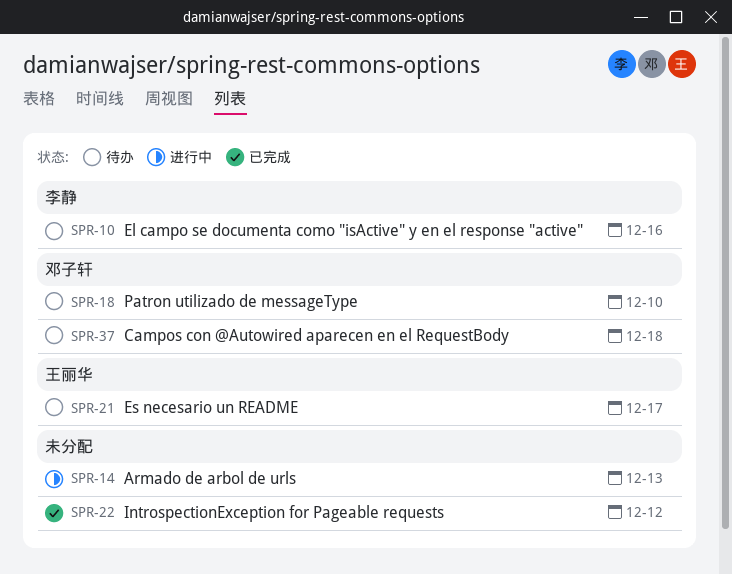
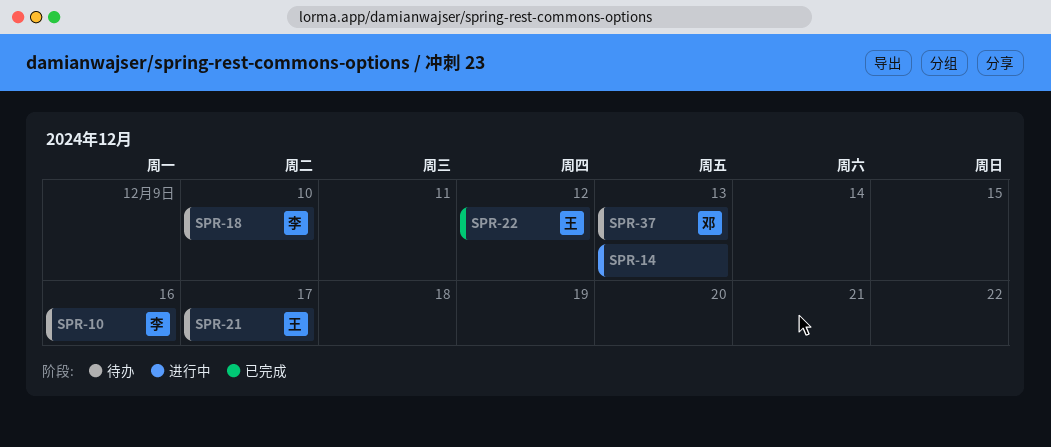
SPR-18, owner: 邓子轩 -> 李静
SPR-22, owner: none -> 王丽华
SPR-37, due: Dec 18 -> Dec 13

